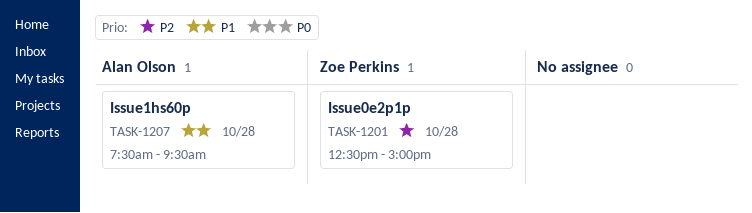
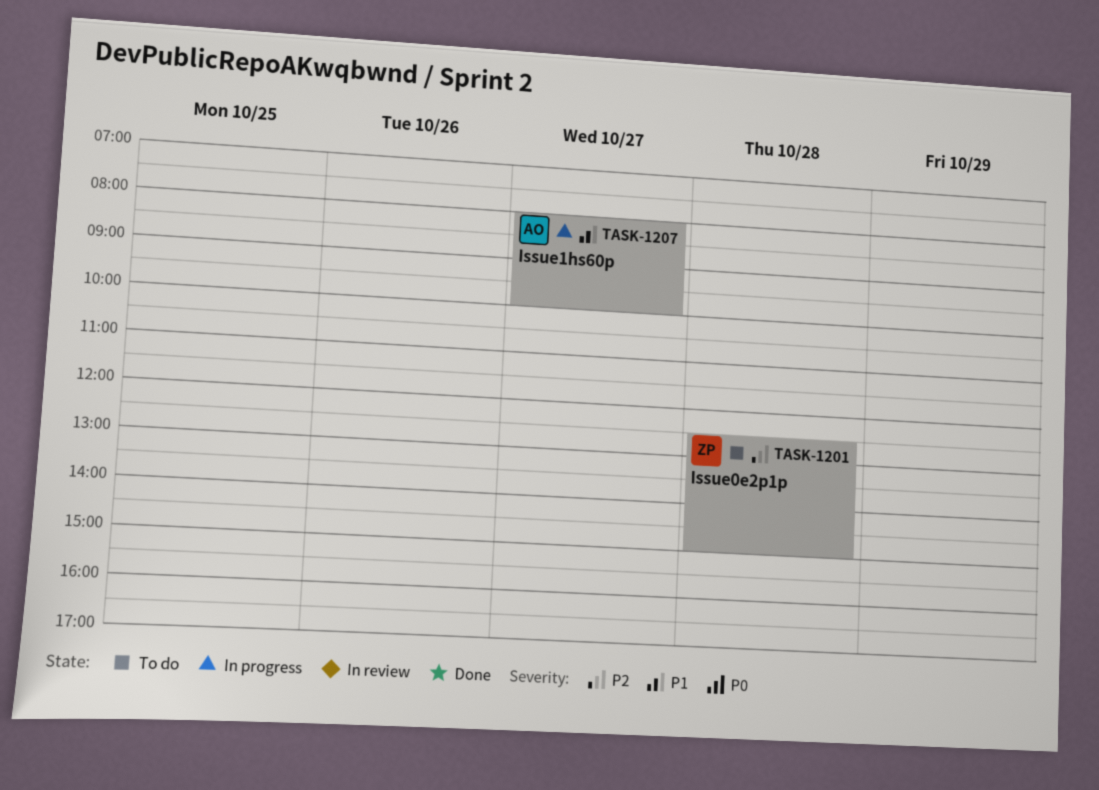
TASK-1207, day: Oct 28 -> Oct 27
TASK-1207, begins: 07:30 -> 08:00
TASK-1207, ends: 09:30 -> 10:00

